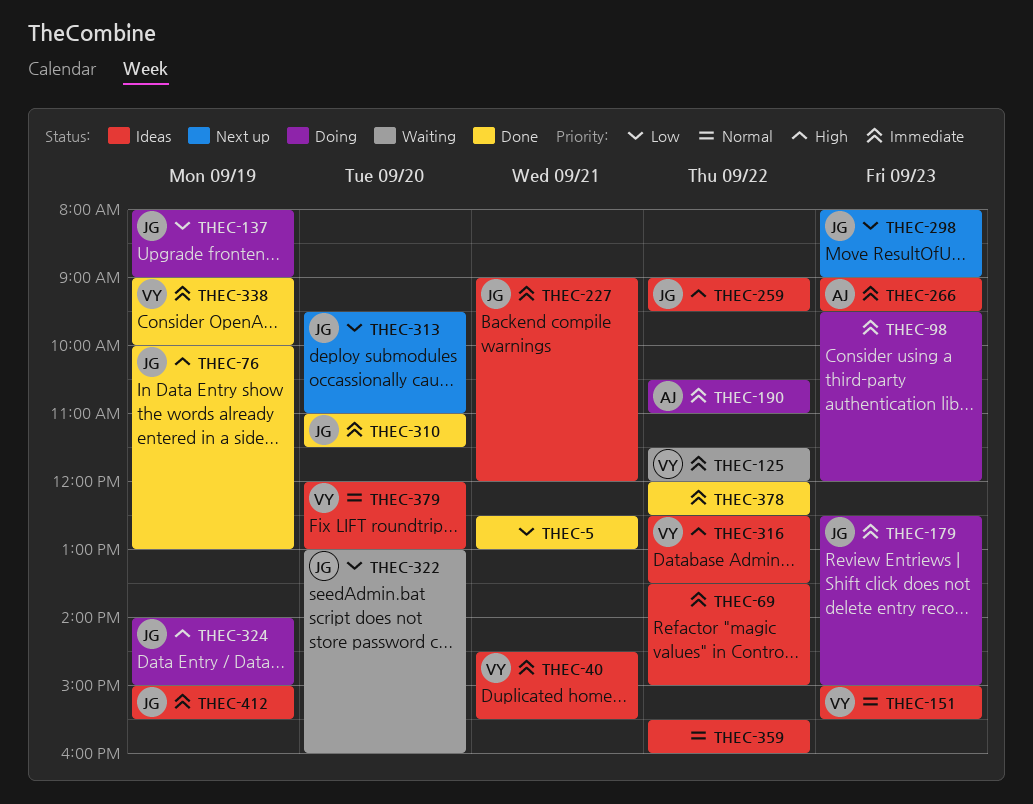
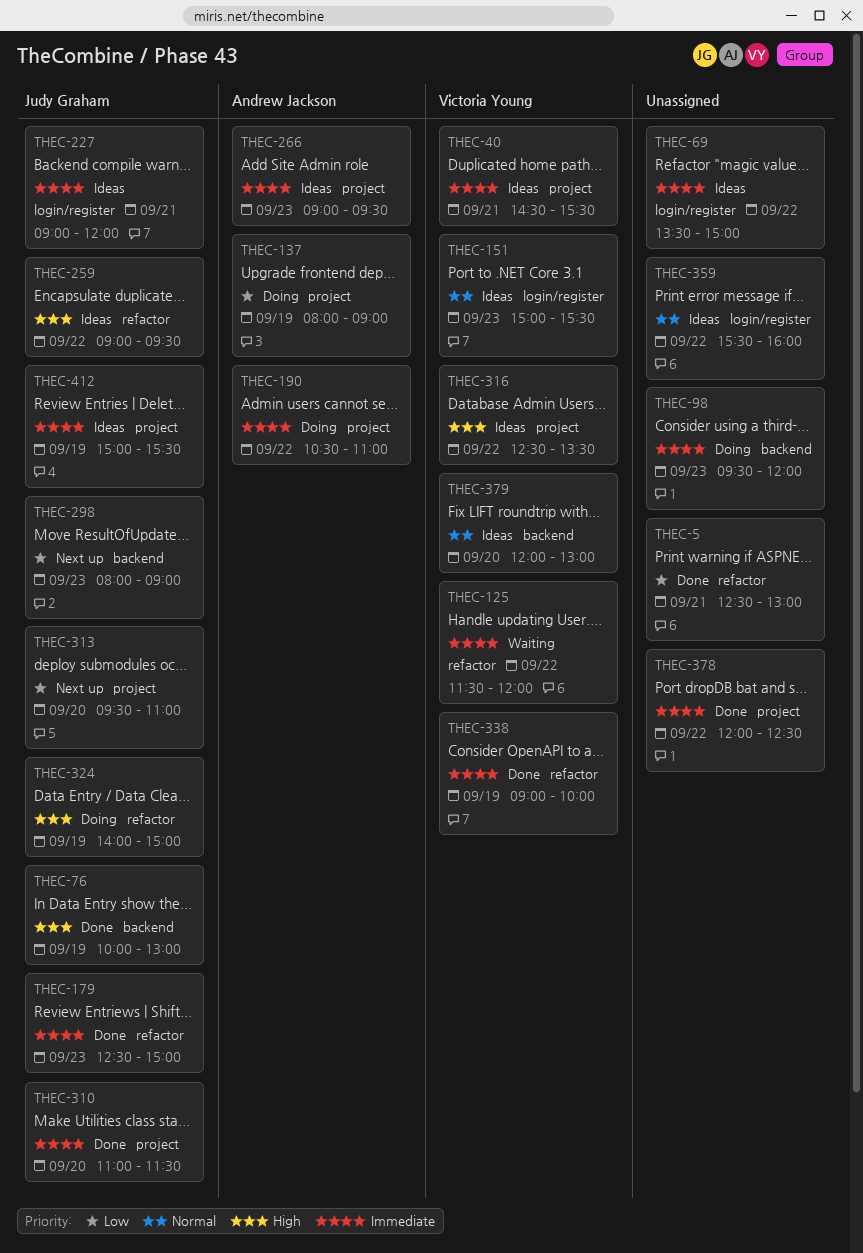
THEC-137, owner: Judy Graham -> Andrew Jackson
THEC-179, status: Doing -> Done
THEC-322: present -> none

